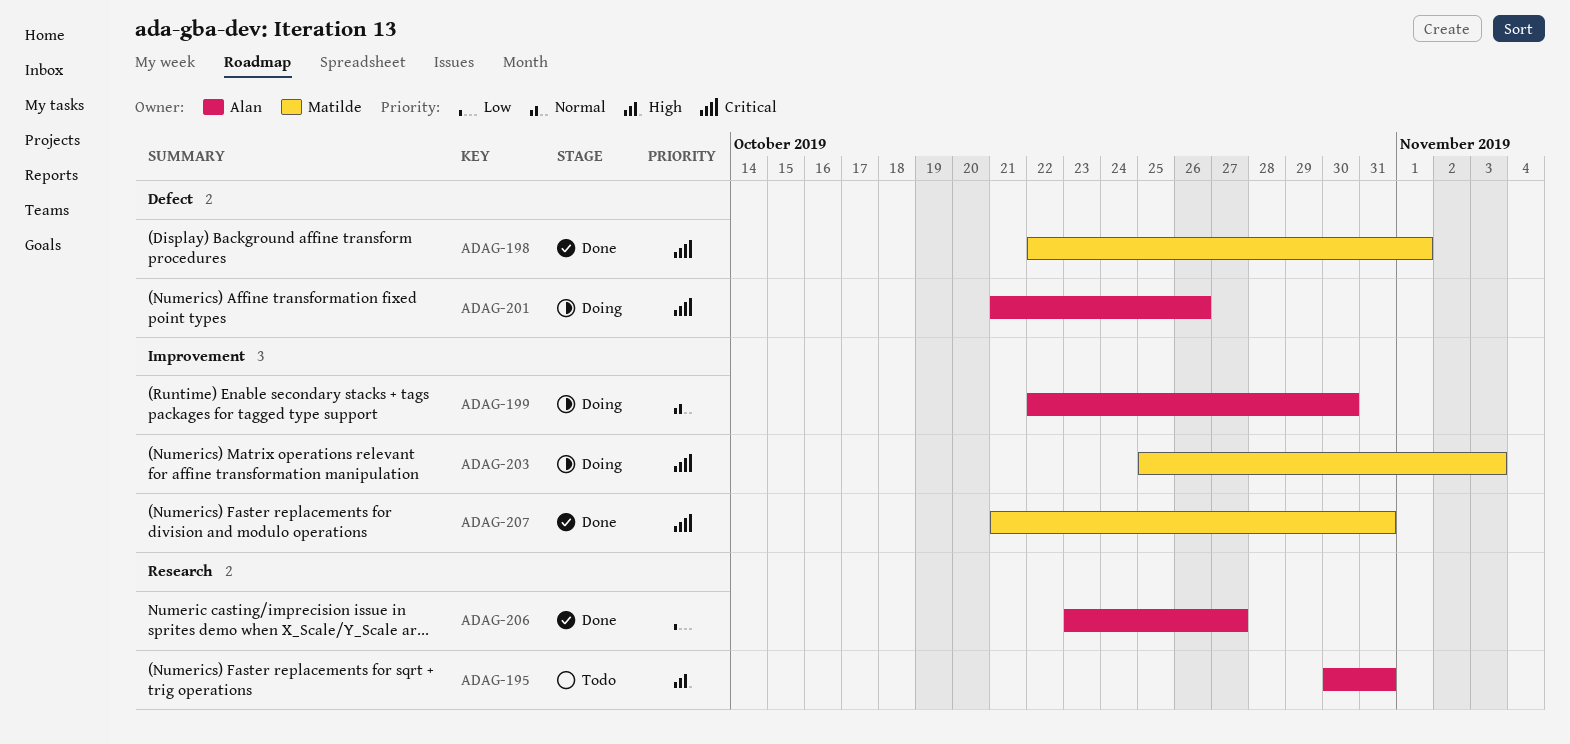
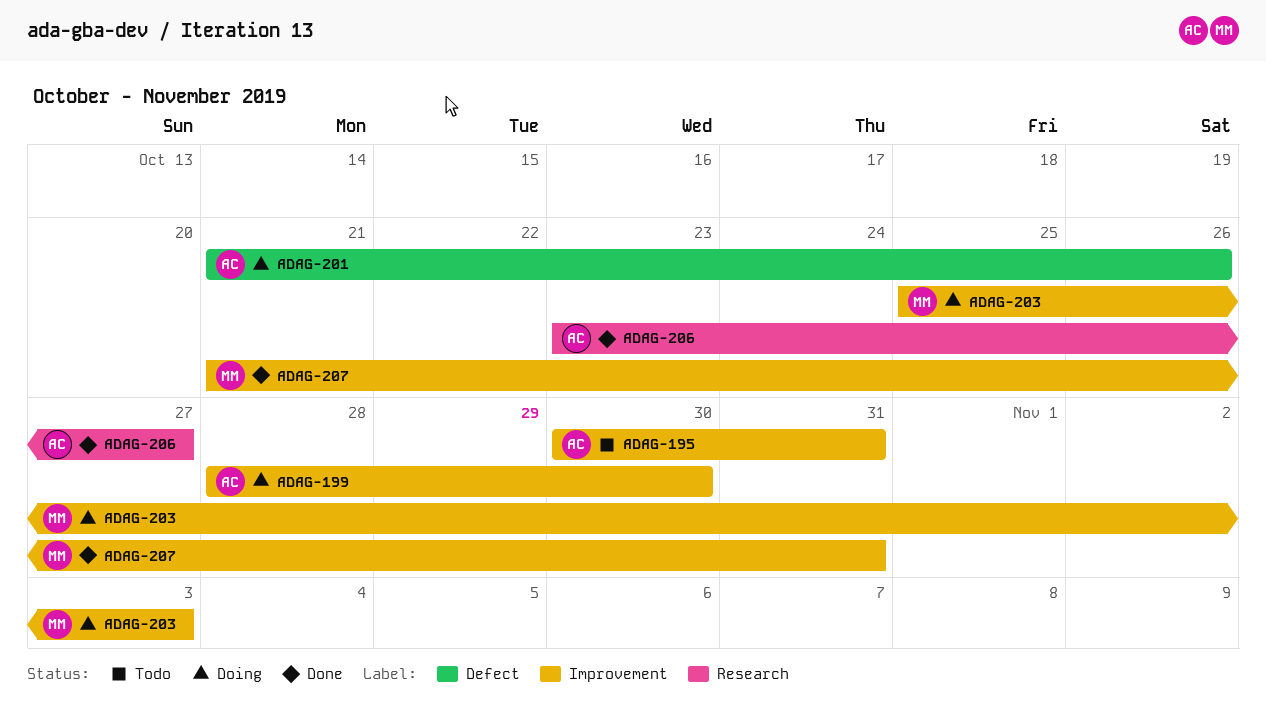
ADAG-195, label: Research -> Improvement
ADAG-198: present -> none
ADAG-199, start: Oct 22 -> Oct 28

